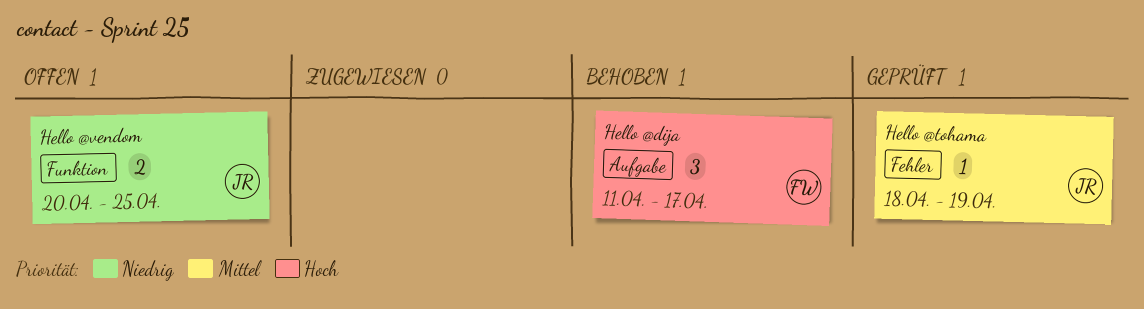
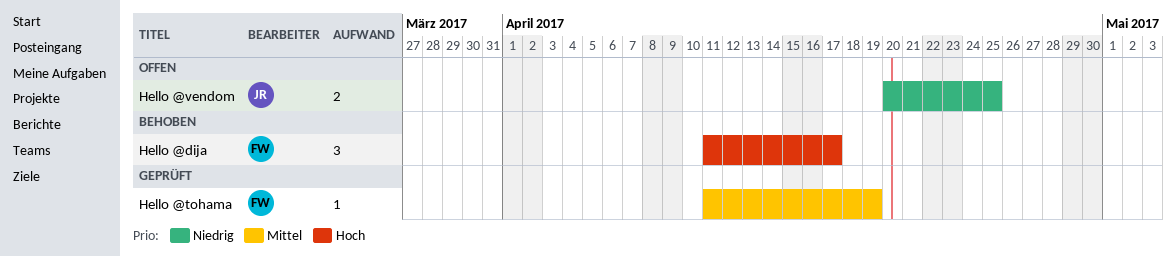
Hello @tohama, owner: JR -> FW
Hello @tohama, start: Apr 18 -> Apr 11

